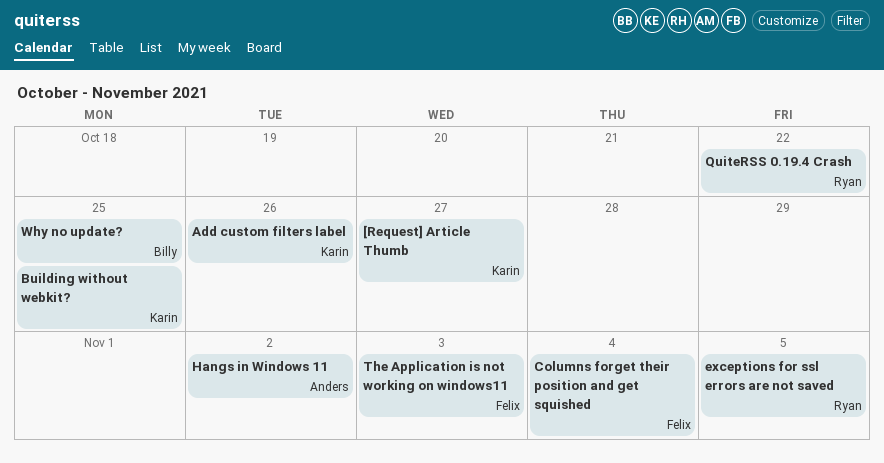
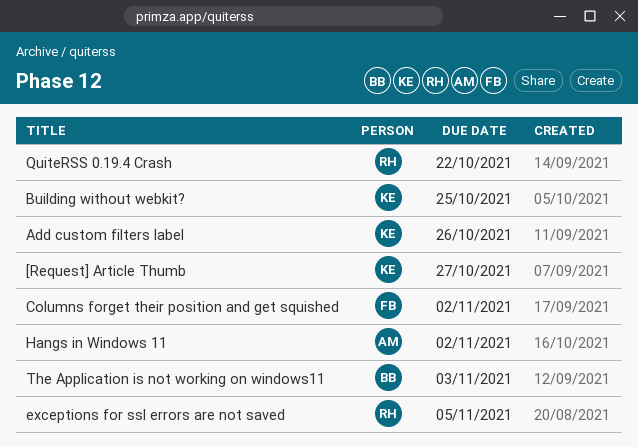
Columns forget their position and get squished, due: Nov 4 -> Nov 2
The Application is not working on windows11, owner: Felix -> Billy
Why no update?: present -> none

